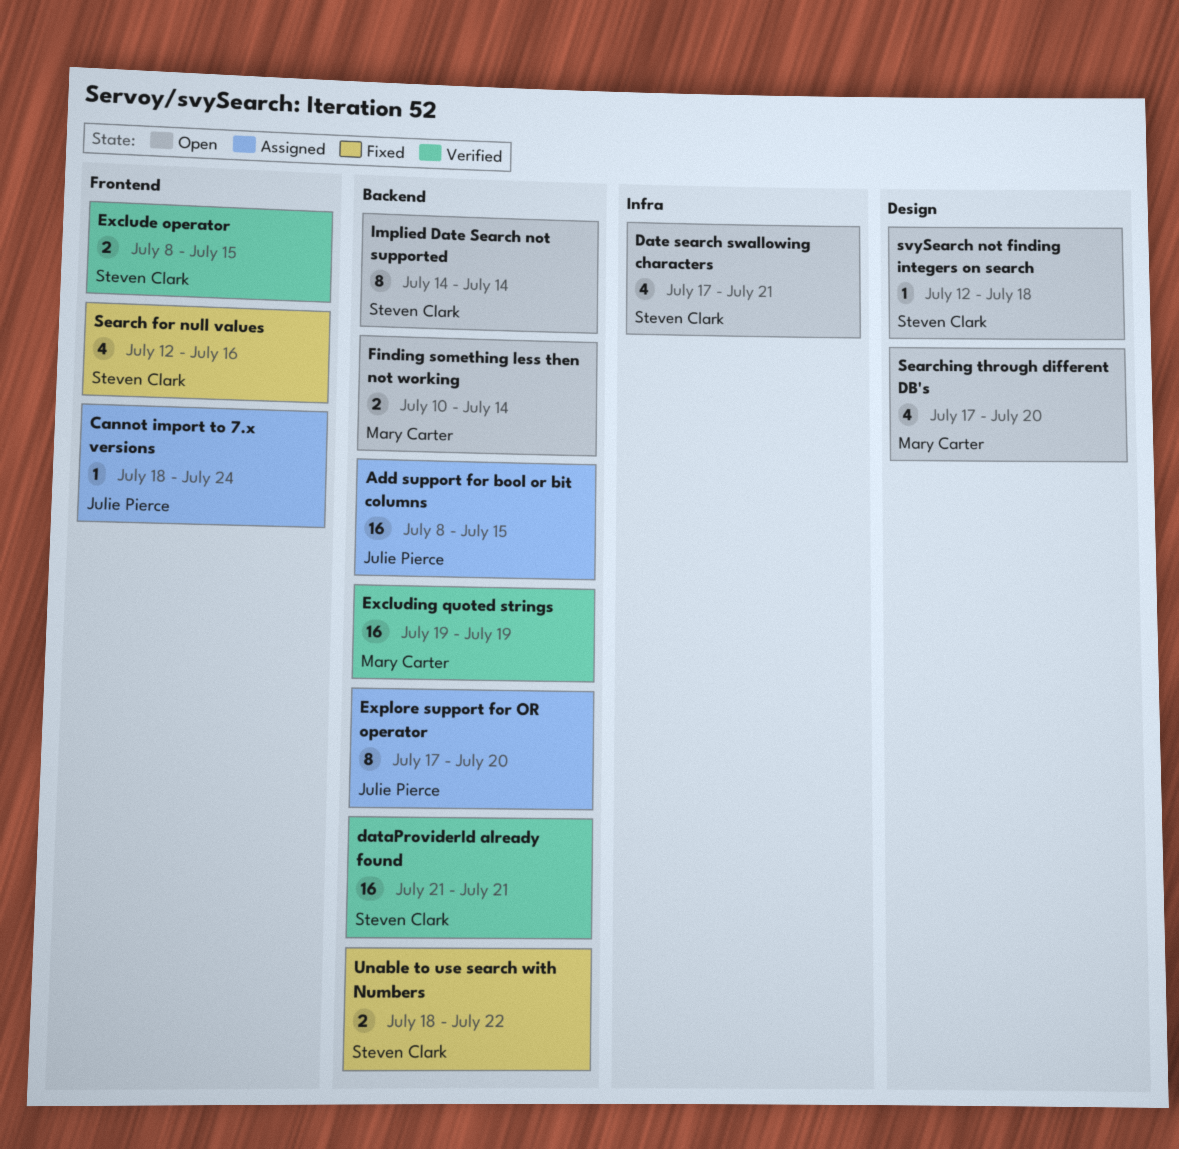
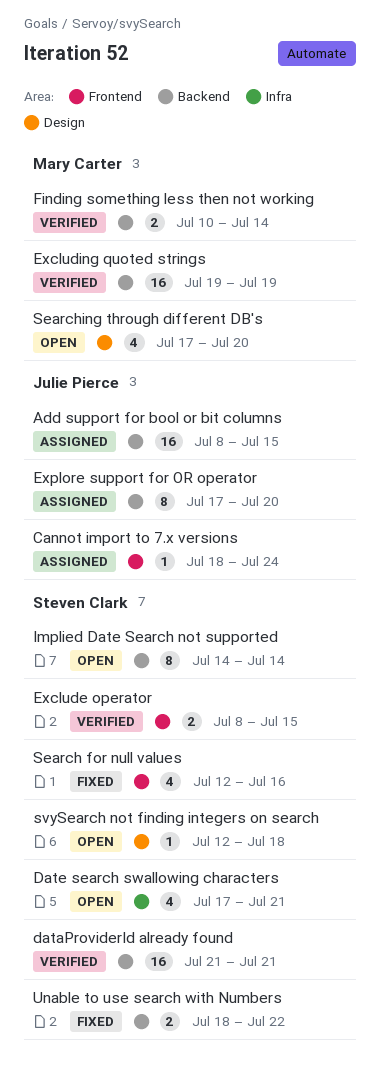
Finding something less then not working, status: Open -> Verified

